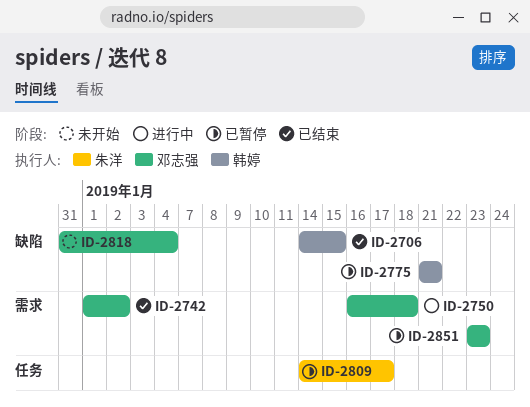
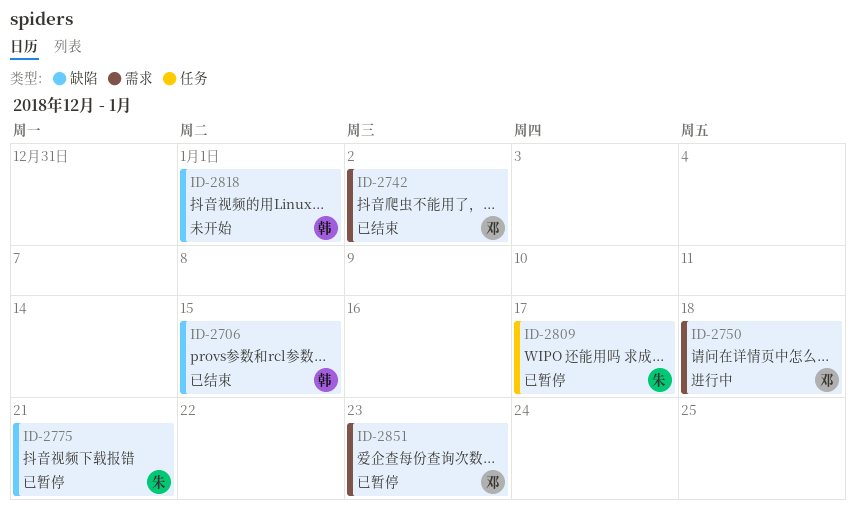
ID-2775, owner: 韩婷 -> 朱洋
ID-2818, owner: 邓志强 -> 韩婷
ID-2818, due: Jan 4 -> Jan 1

